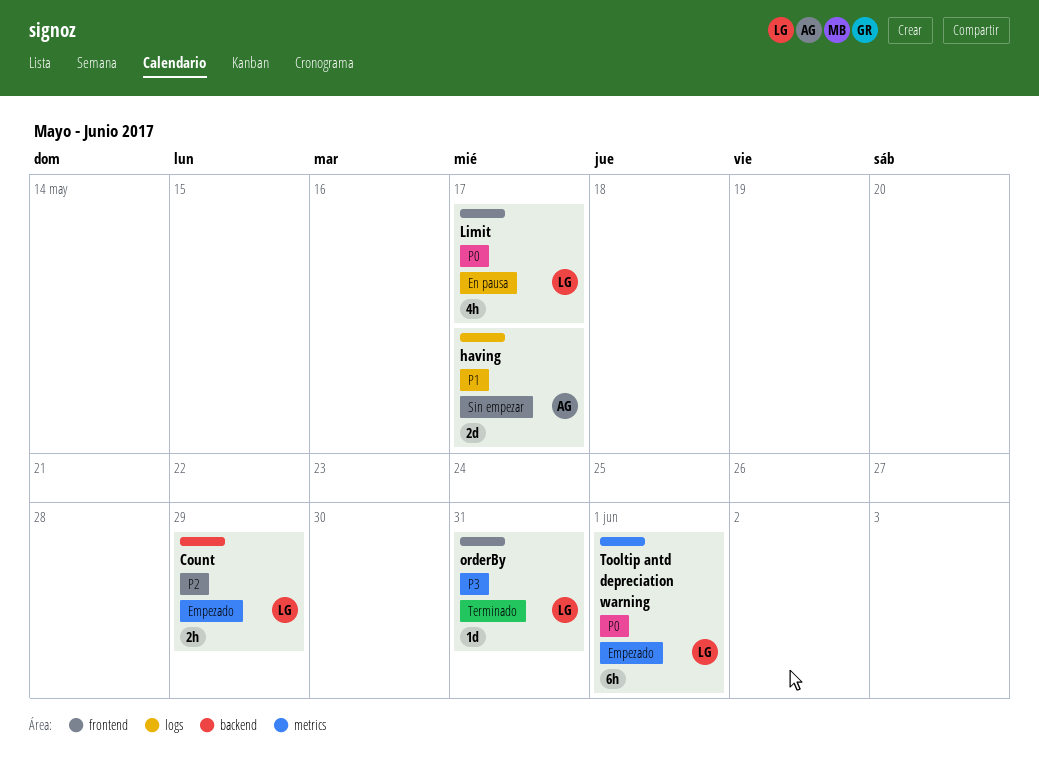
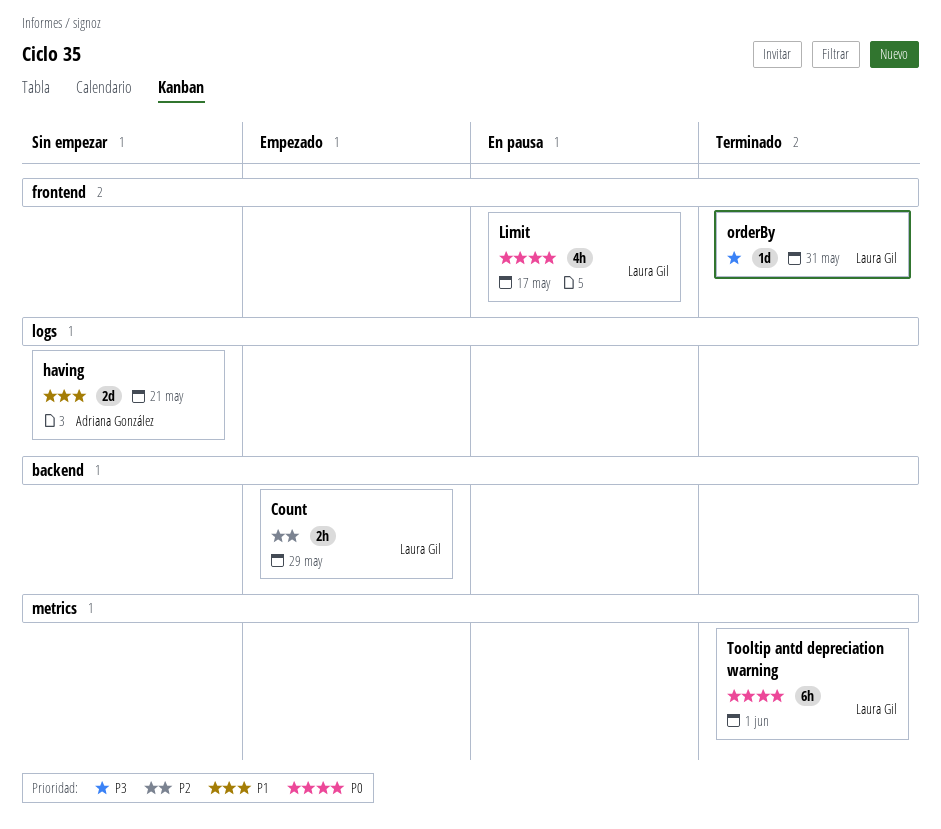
having, due: May 17 -> May 21
Tooltip antd depreciation warning, status: Empezado -> Terminado

